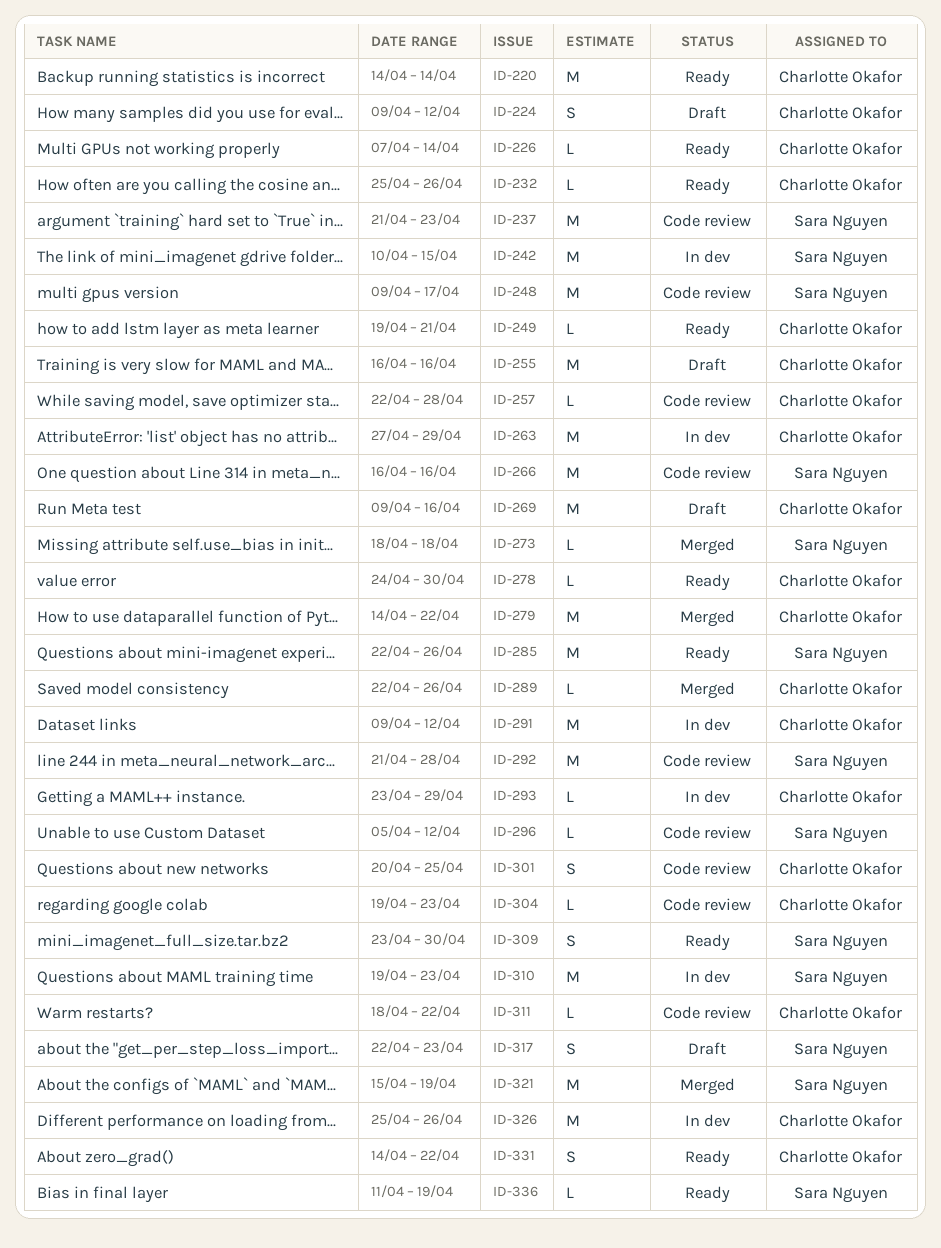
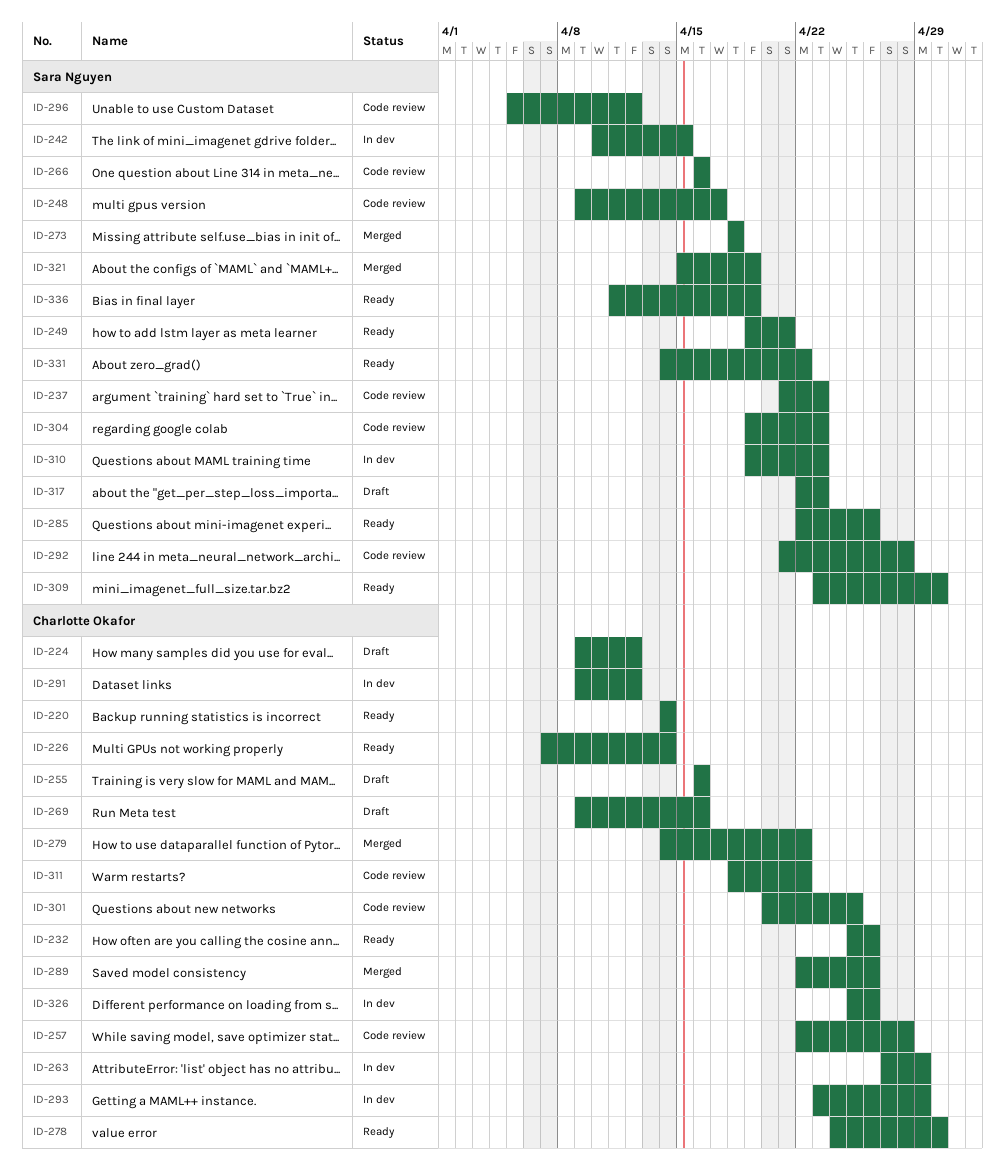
ID-249, owner: Charlotte Okafor -> Sara Nguyen
ID-304, owner: Charlotte Okafor -> Sara Nguyen
ID-331, owner: Charlotte Okafor -> Sara Nguyen

